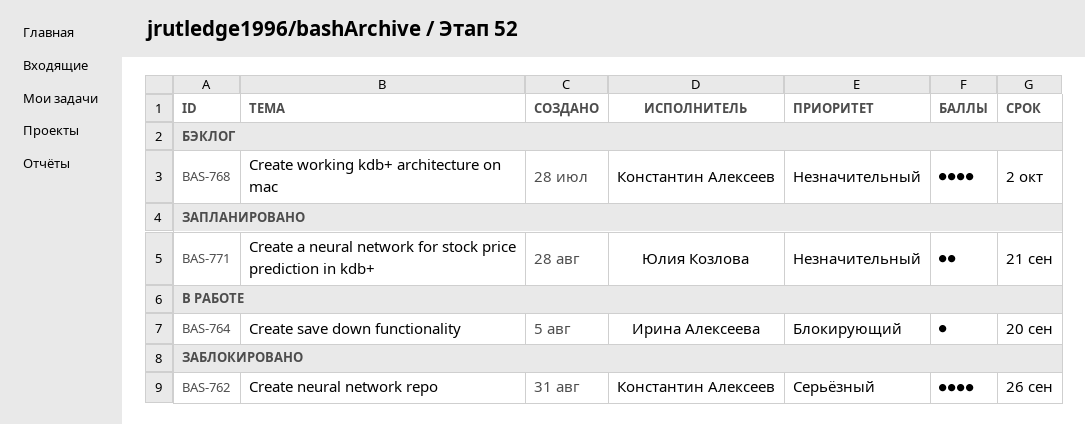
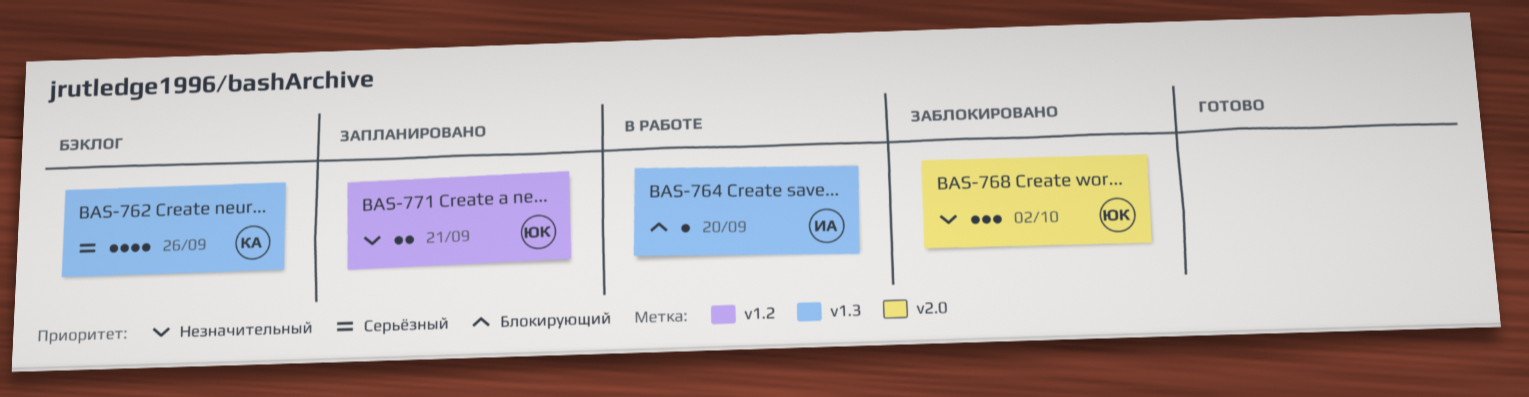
BAS-762, status: Заблокировано -> Бэклог
BAS-768, status: Бэклог -> Заблокировано
BAS-768, owner: Константин Алексеев -> Юлия Козлова
BAS-768, estimate: 4 -> 3

